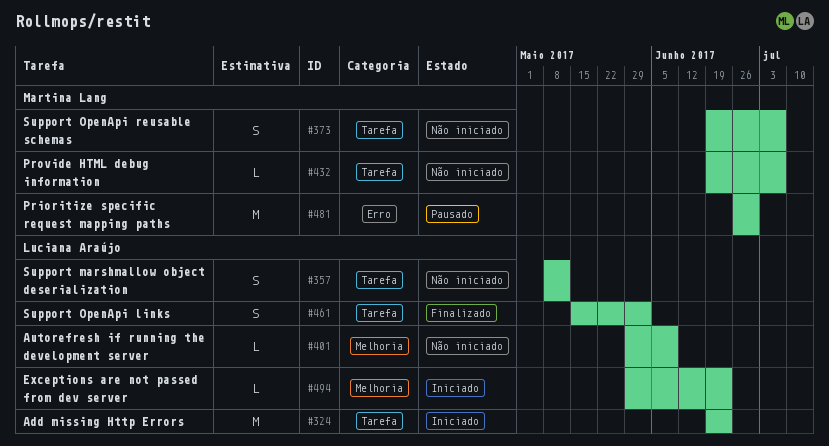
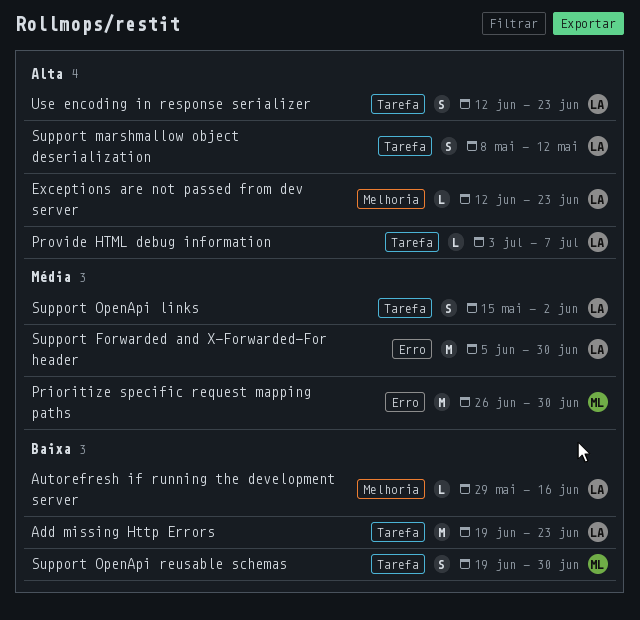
Autorefresh if running the development server, due: Jun 9 -> Jun 16
Exceptions are not passed from dev server, start: May 29 -> Jun 12
Provide HTML debug information, owner: Martina Lang -> Luciana Araújo
Provide HTML debug information, start: Jun 19 -> Jul 3
Support Forwarded and X-Forwarded-For header: none -> present
Support OpenApi reusable schemas, due: Jul 7 -> Jun 30
Use encoding in response serializer: none -> present

